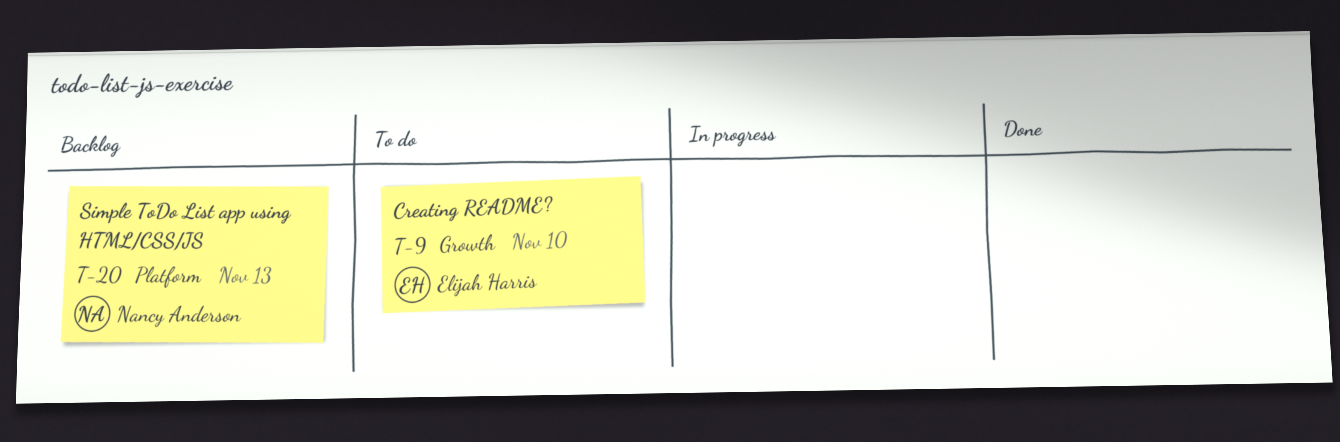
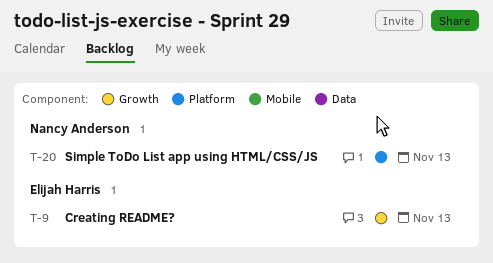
T-9, due: Nov 10 -> Nov 13

